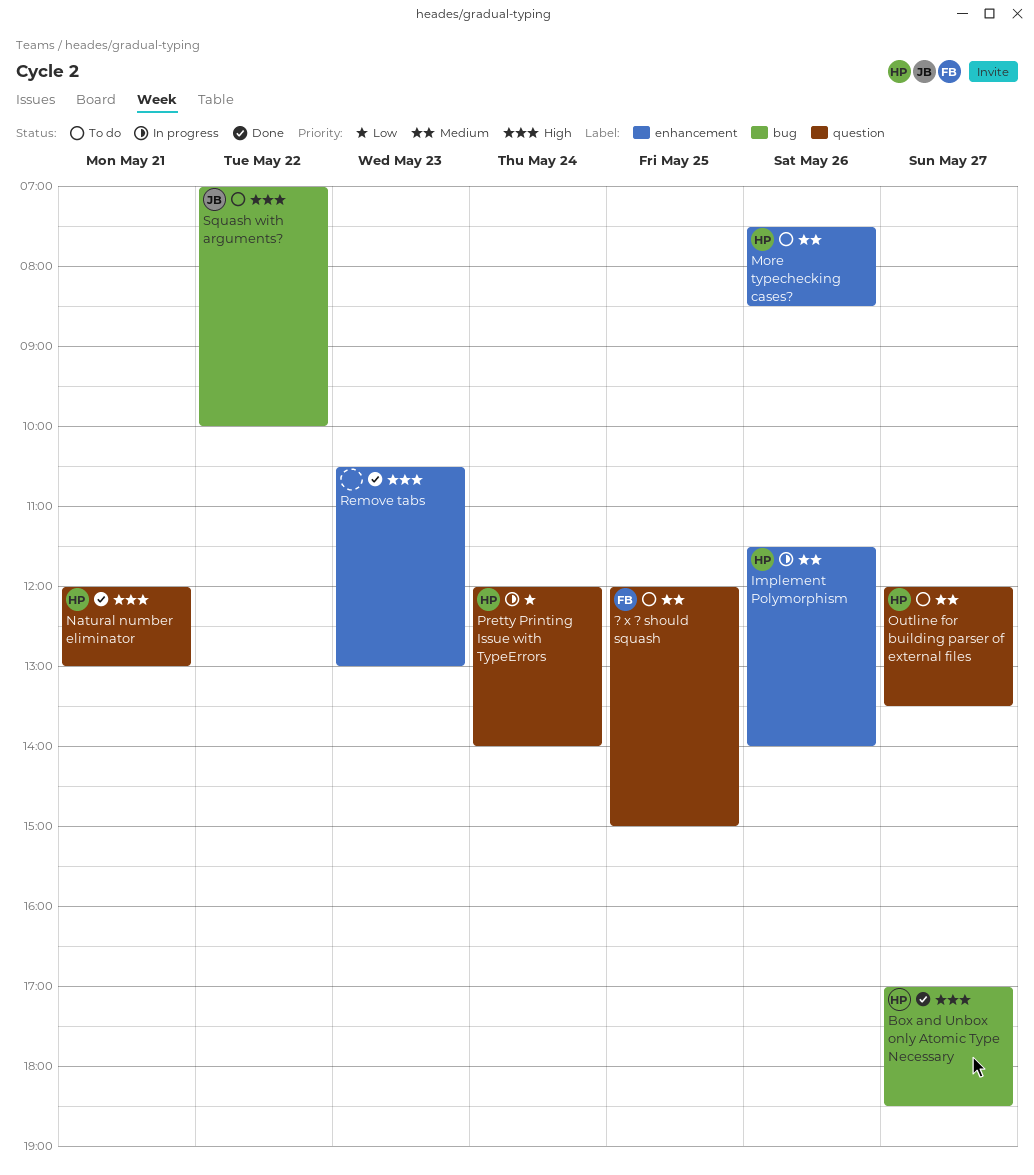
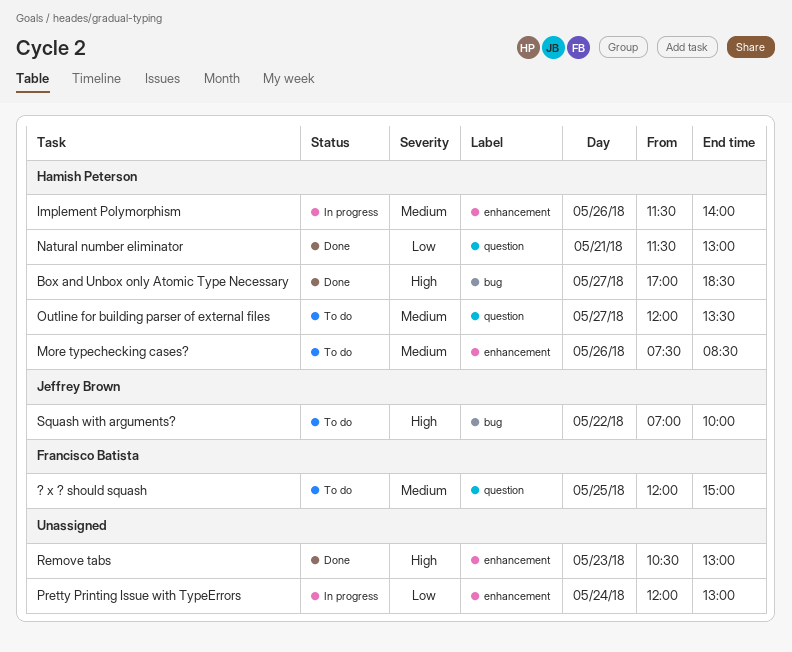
Natural number eliminator, priority: High -> Low
Natural number eliminator, begins: 12:00 -> 11:30
Pretty Printing Issue with TypeErrors, owner: Hamish Peterson -> none
Pretty Printing Issue with TypeErrors, label: question -> enhancement
Pretty Printing Issue with TypeErrors, ends: 14:00 -> 13:00

